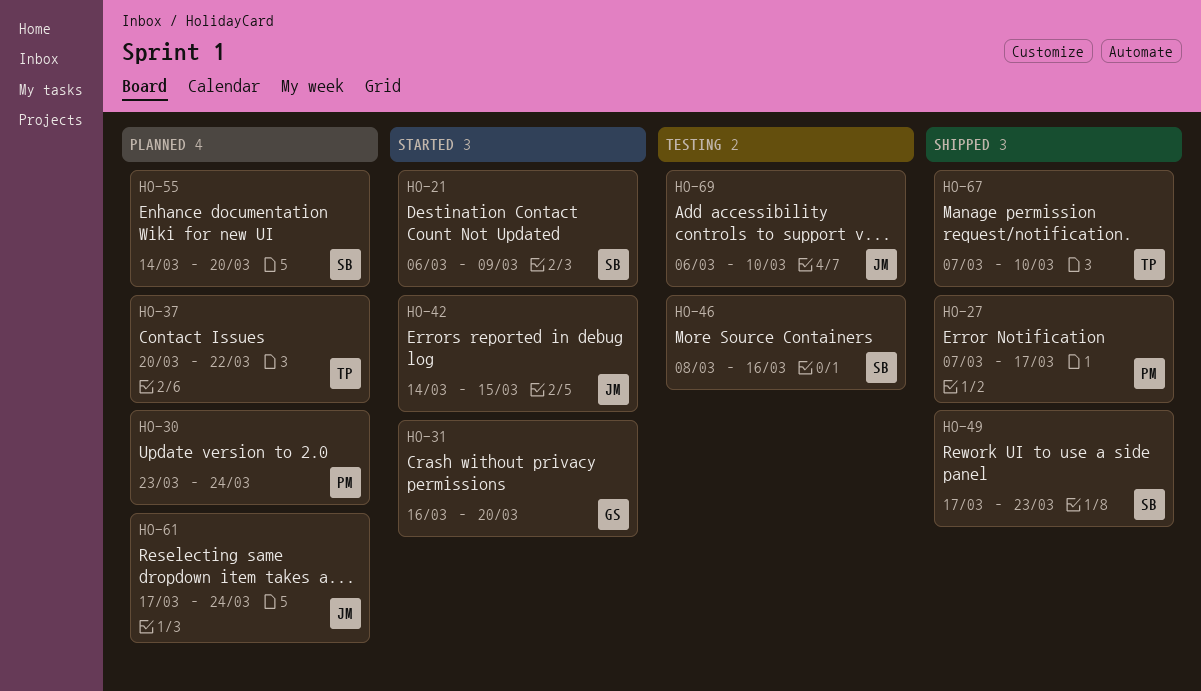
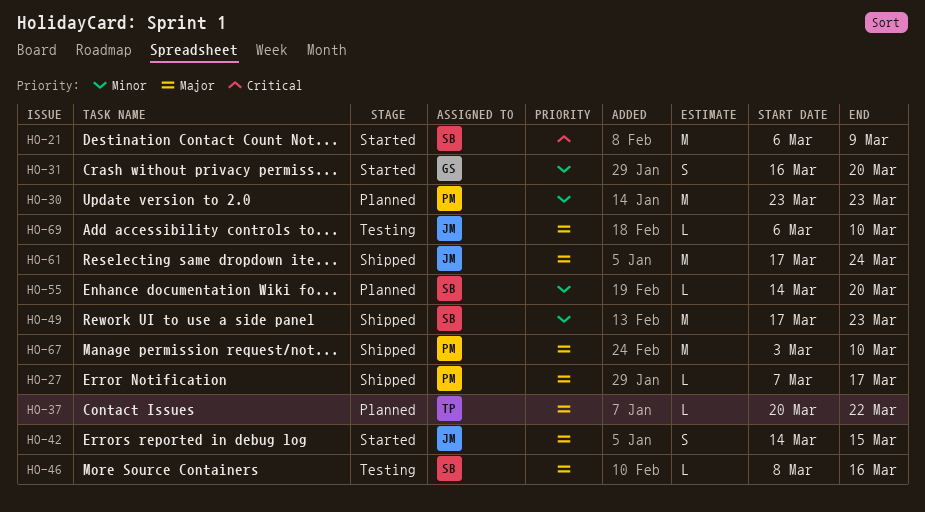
HO-30, due: Mar 24 -> Mar 23
HO-61, status: Planned -> Shipped
HO-67, owner: TP -> PM
HO-67, start: Mar 7 -> Mar 3

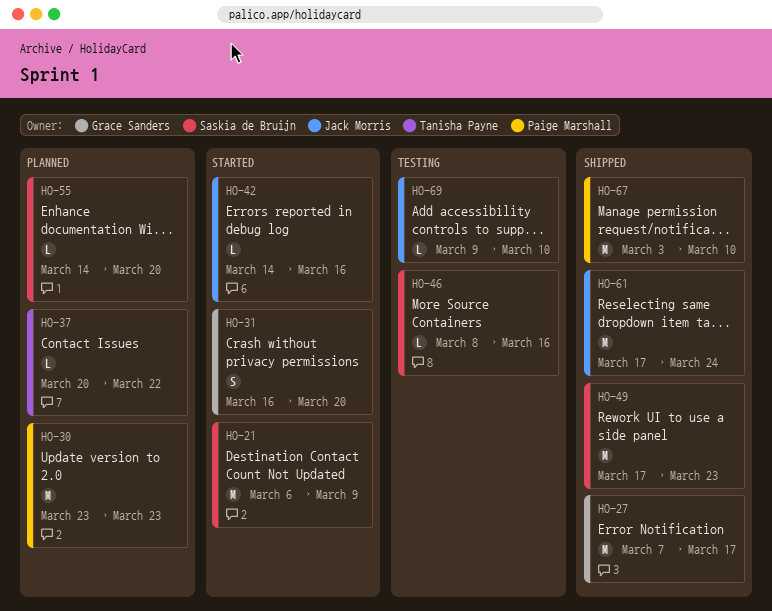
HO-27, owner: Paige Marshall -> Grace Sanders
HO-27, estimate: L -> M
HO-42, estimate: S -> L
HO-42, due: Mar 15 -> Mar 16
HO-69, start: Mar 6 -> Mar 9

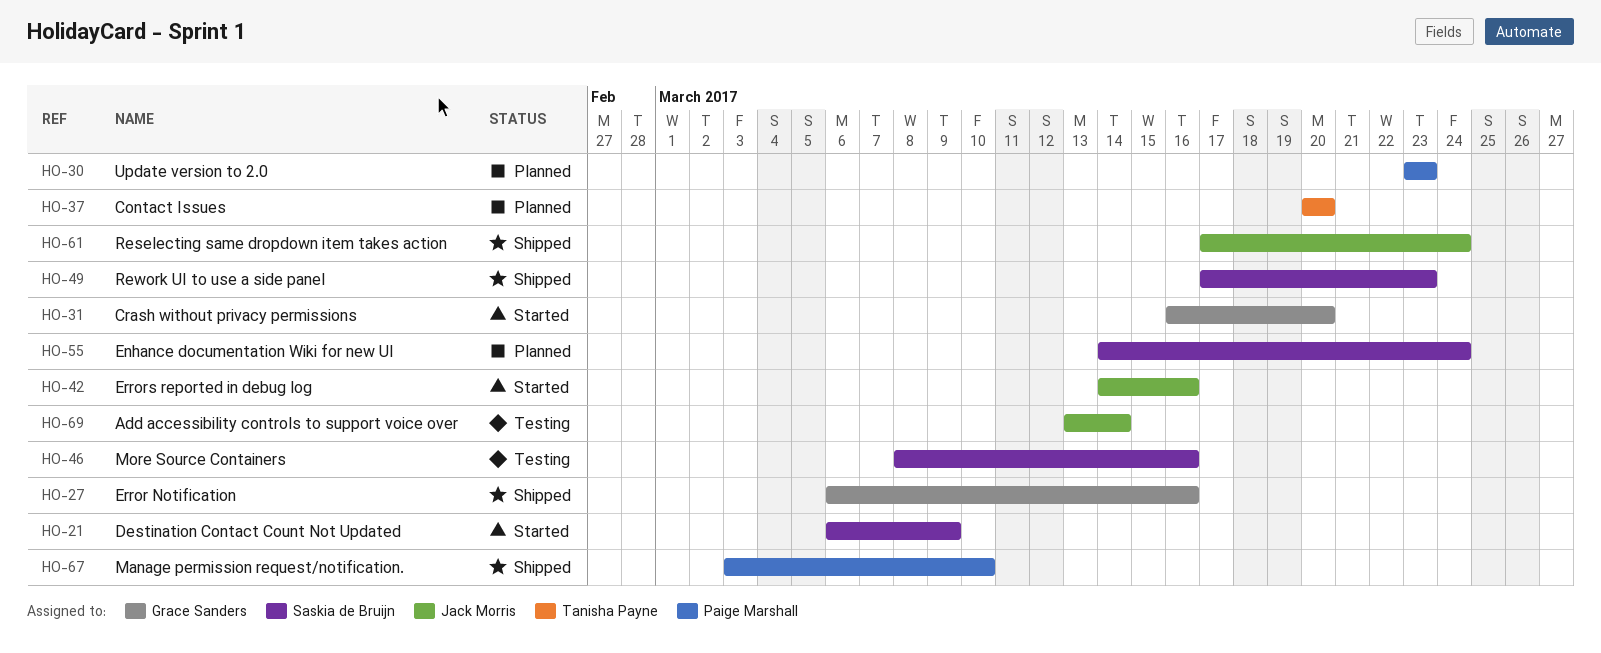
HO-27, start: Mar 7 -> Mar 6
HO-27, due: Mar 17 -> Mar 16
HO-37, due: Mar 22 -> Mar 20
HO-55, due: Mar 20 -> Mar 24
HO-69, start: Mar 9 -> Mar 13
HO-69, due: Mar 10 -> Mar 14

